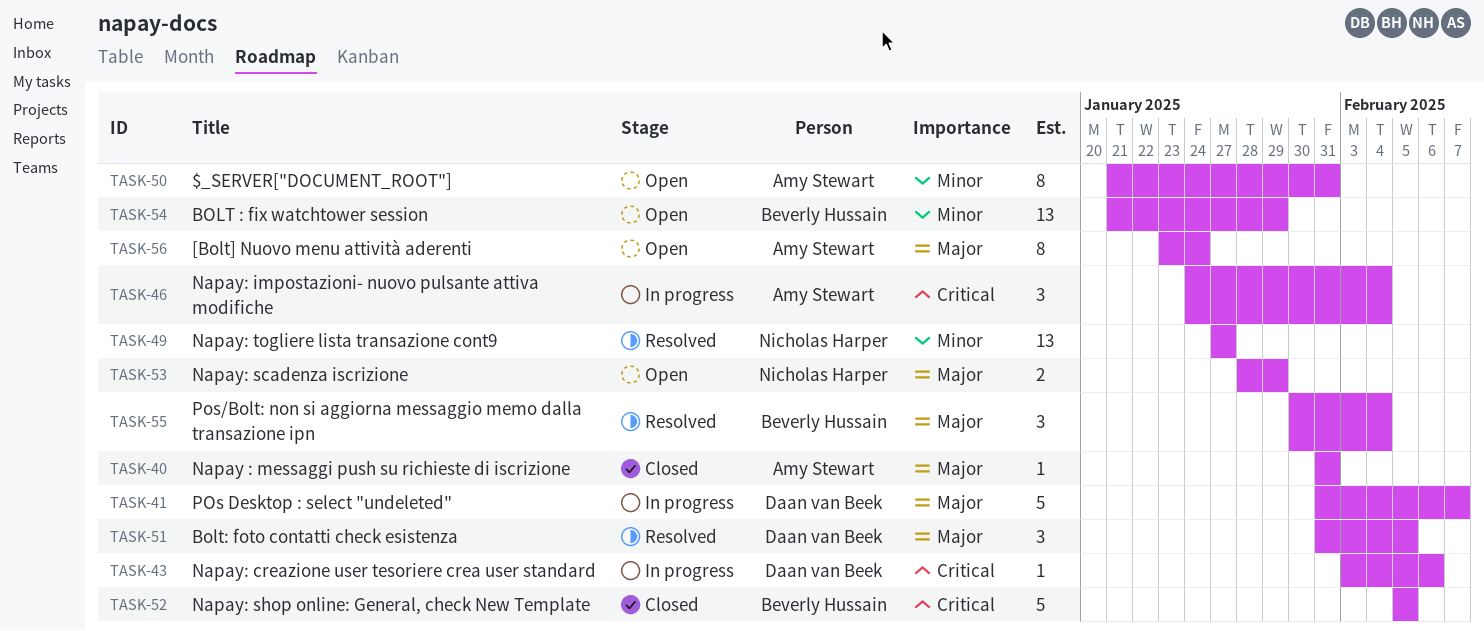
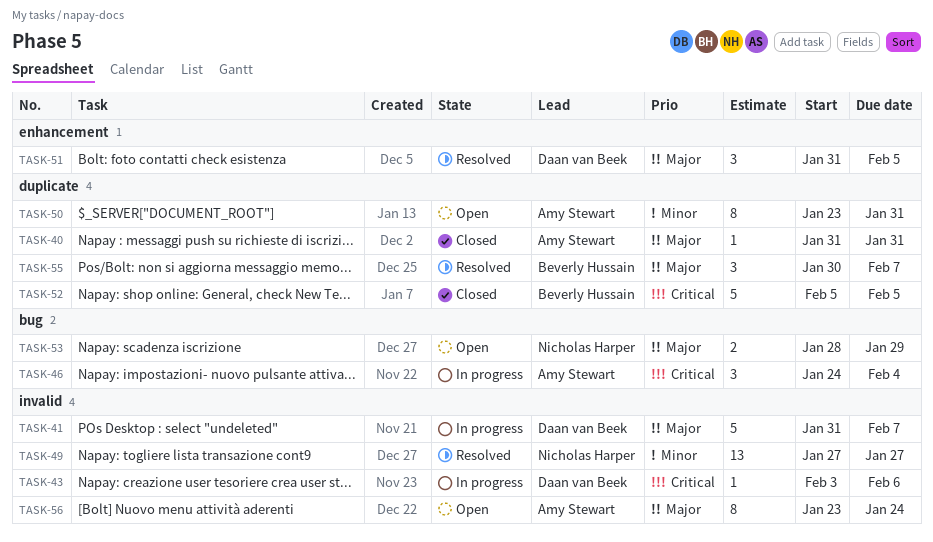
TASK-50, start: Jan 21 -> Jan 23
TASK-54: present -> none
TASK-55, due: Feb 4 -> Feb 7

